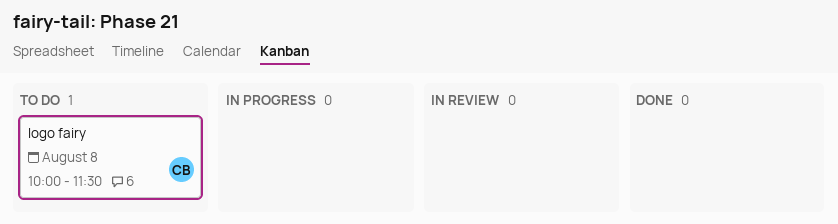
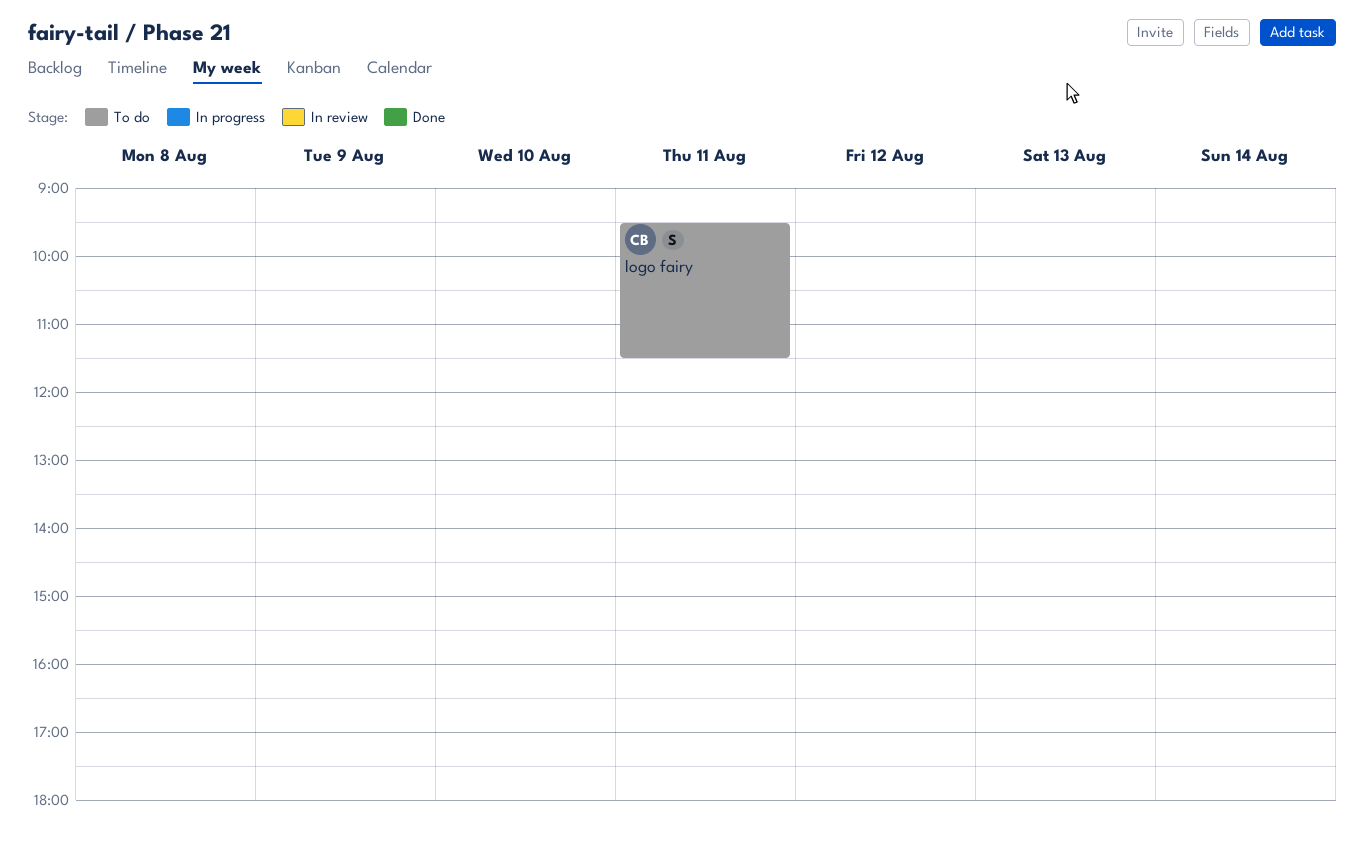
logo fairy, day: Aug 8 -> Aug 11
logo fairy, begins: 10:00 -> 09:30

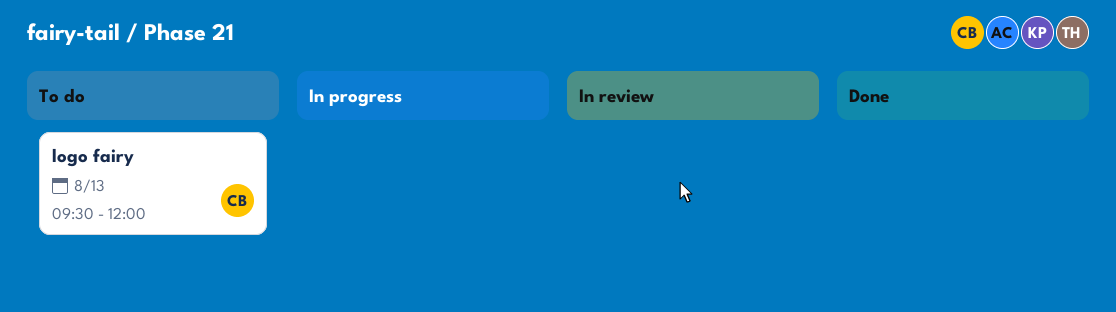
logo fairy, day: Aug 11 -> Aug 13
logo fairy, ends: 11:30 -> 12:00

